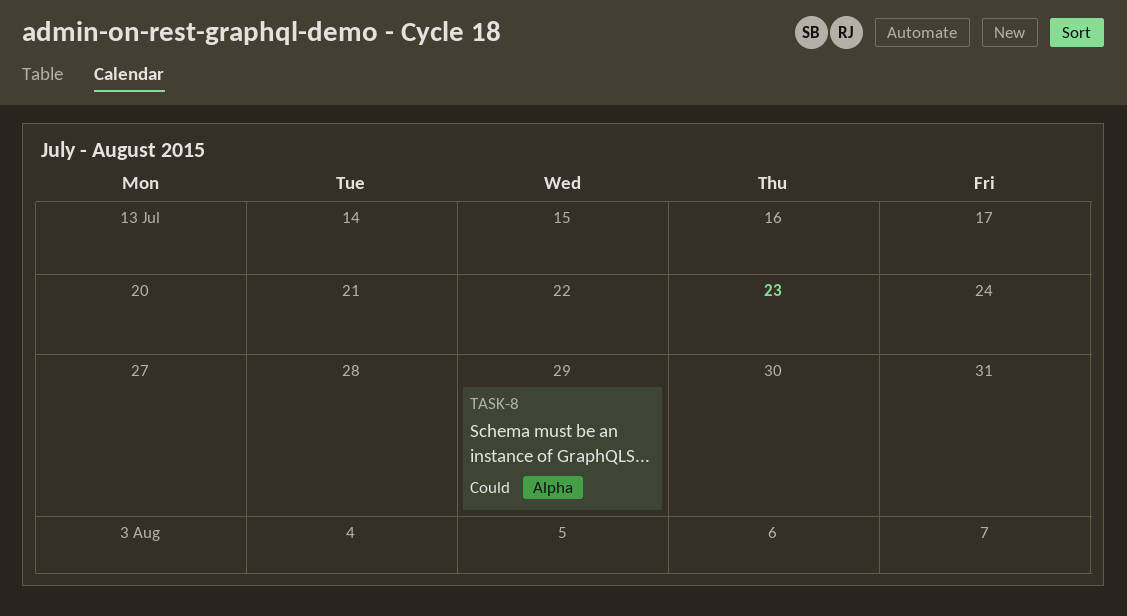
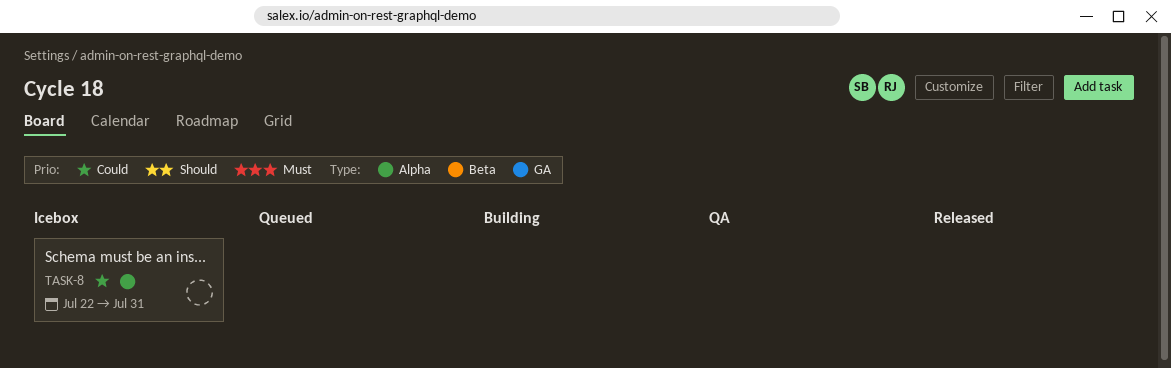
TASK-8, due: Jul 29 -> Jul 31

